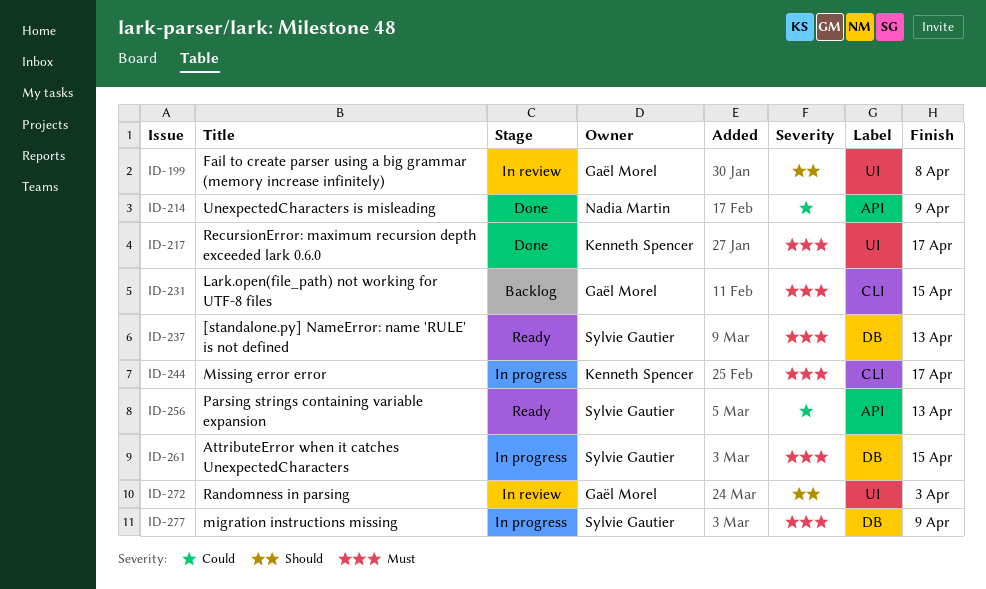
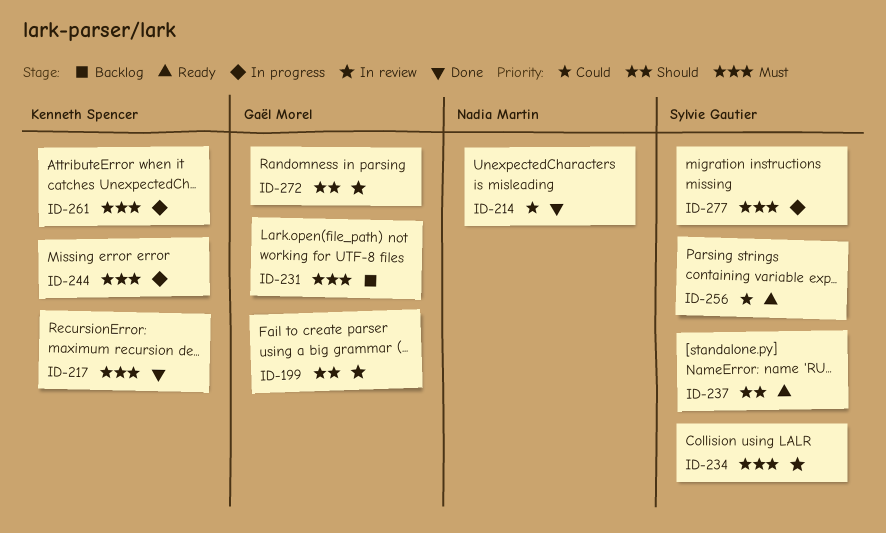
ID-234: none -> present
ID-237, priority: Must -> Should
ID-261, owner: Sylvie Gautier -> Kenneth Spencer

